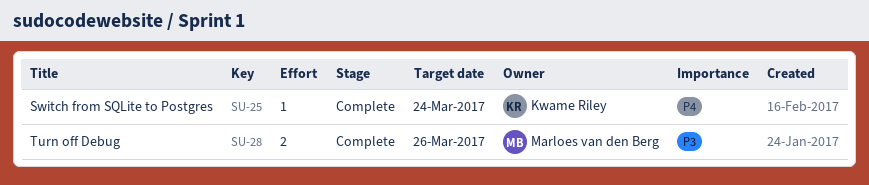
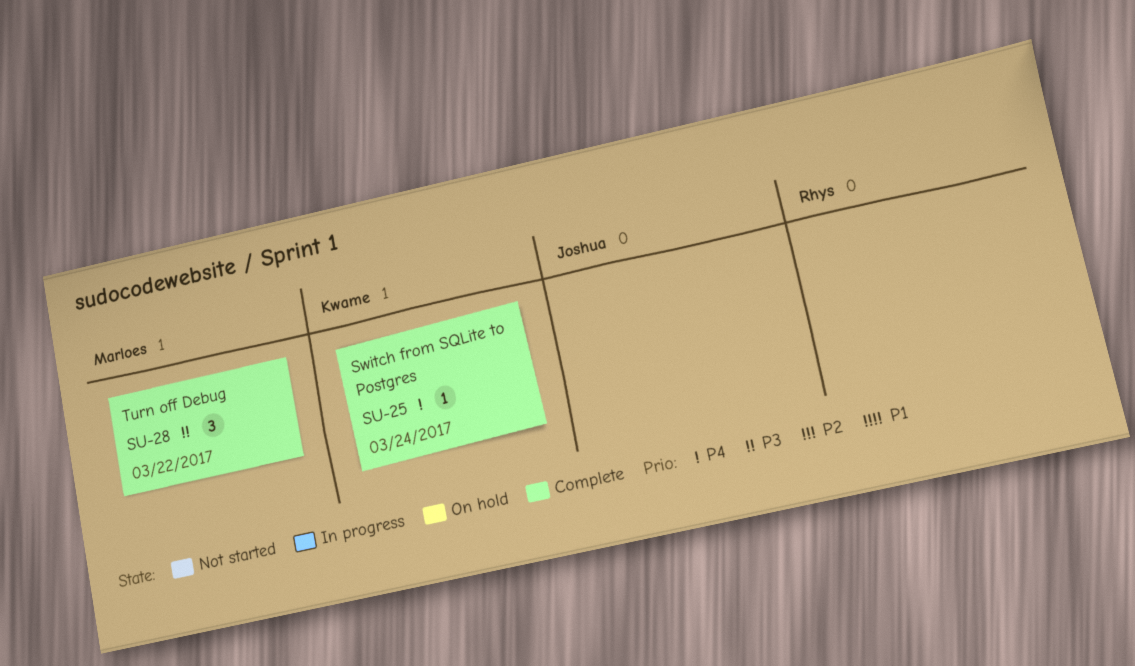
SU-28, estimate: 2 -> 3
SU-28, due: Mar 26 -> Mar 22

